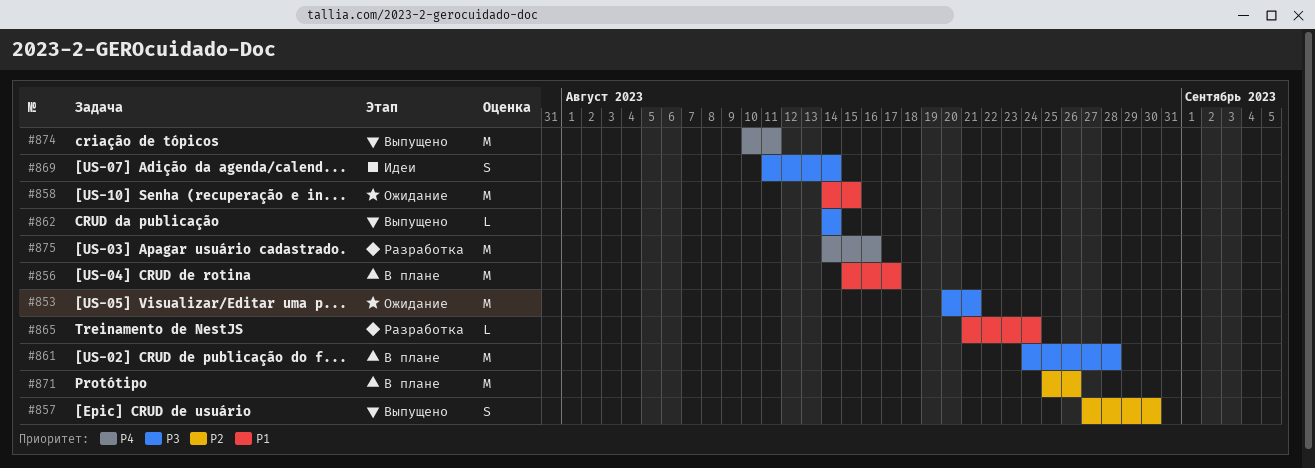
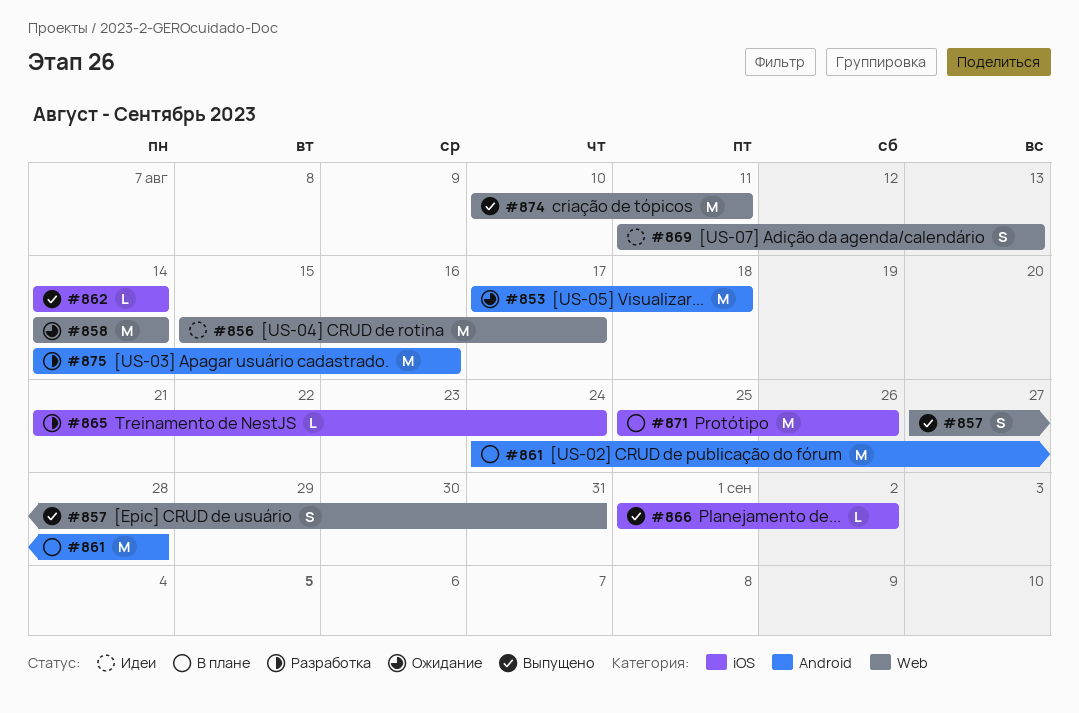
#853, start: Aug 20 -> Aug 17
#853, due: Aug 21 -> Aug 18
#856, status: В плане -> Идеи
#857, due: Aug 30 -> Aug 31
#858, due: Aug 15 -> Aug 14
#866: none -> present
#869, due: Aug 14 -> Aug 13

